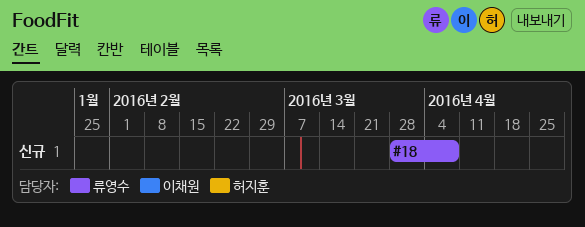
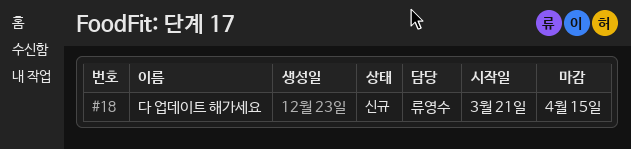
#18, start: Mar 28 -> Mar 21
#18, due: Apr 8 -> Apr 15

